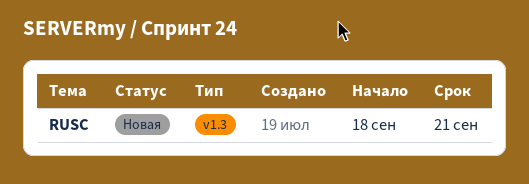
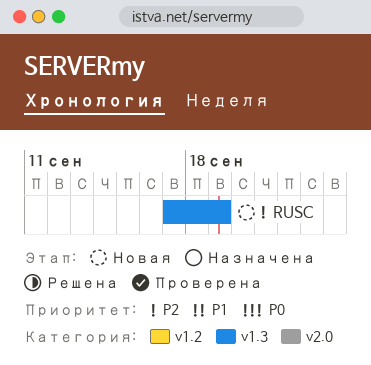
RUSC, start: Sep 18 -> Sep 17
RUSC, due: Sep 21 -> Sep 19

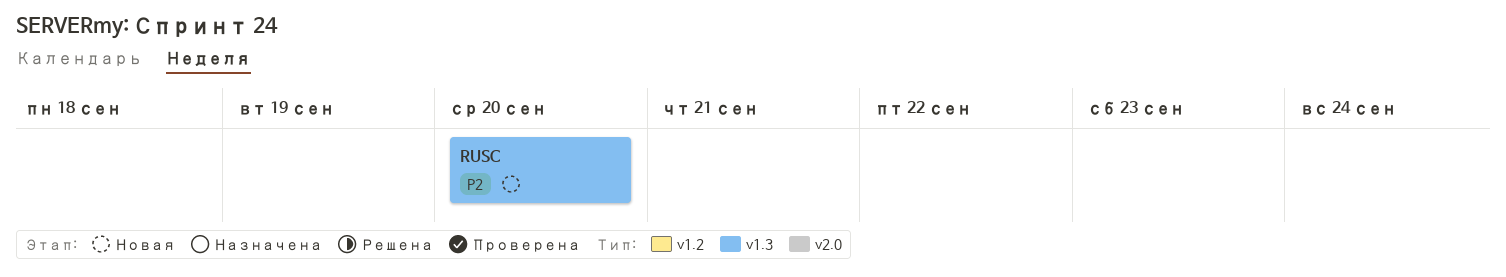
RUSC, due: Sep 19 -> Sep 20

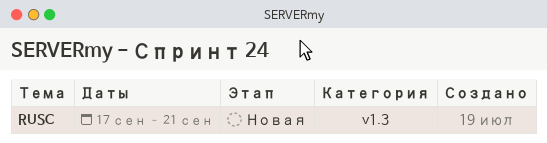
RUSC, due: Sep 20 -> Sep 21

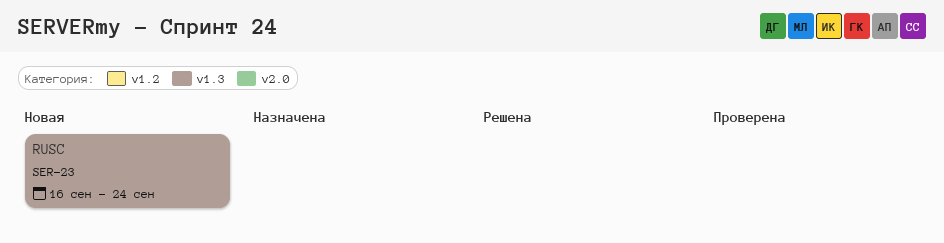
RUSC, start: Sep 17 -> Sep 16
RUSC, due: Sep 21 -> Sep 24

